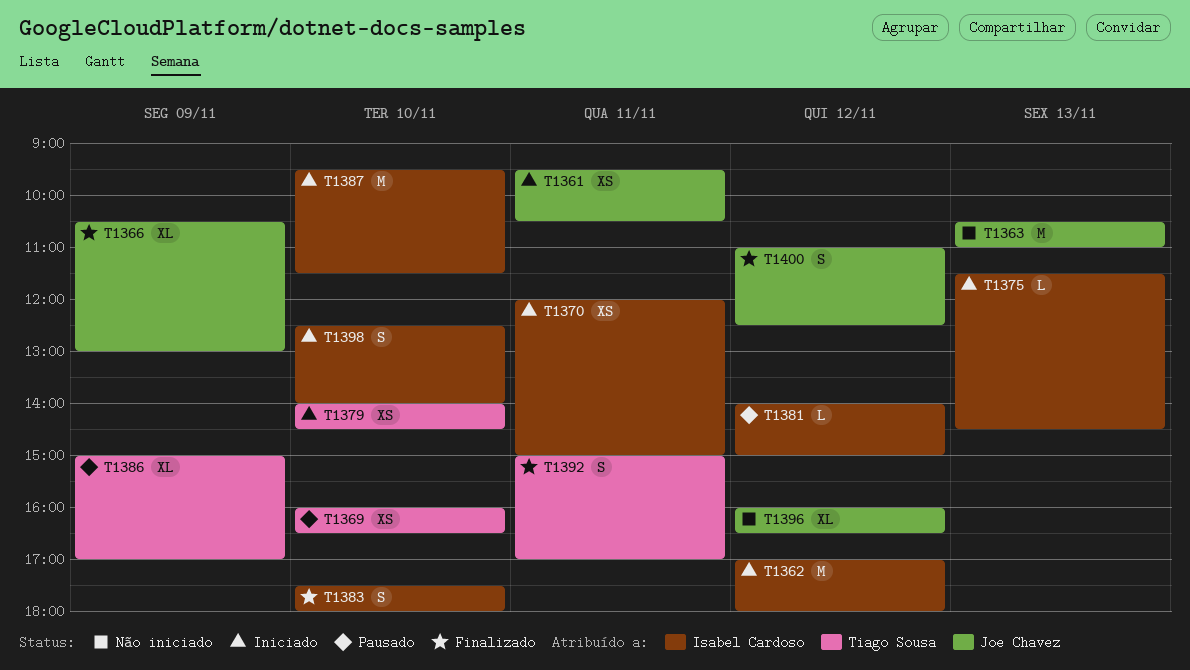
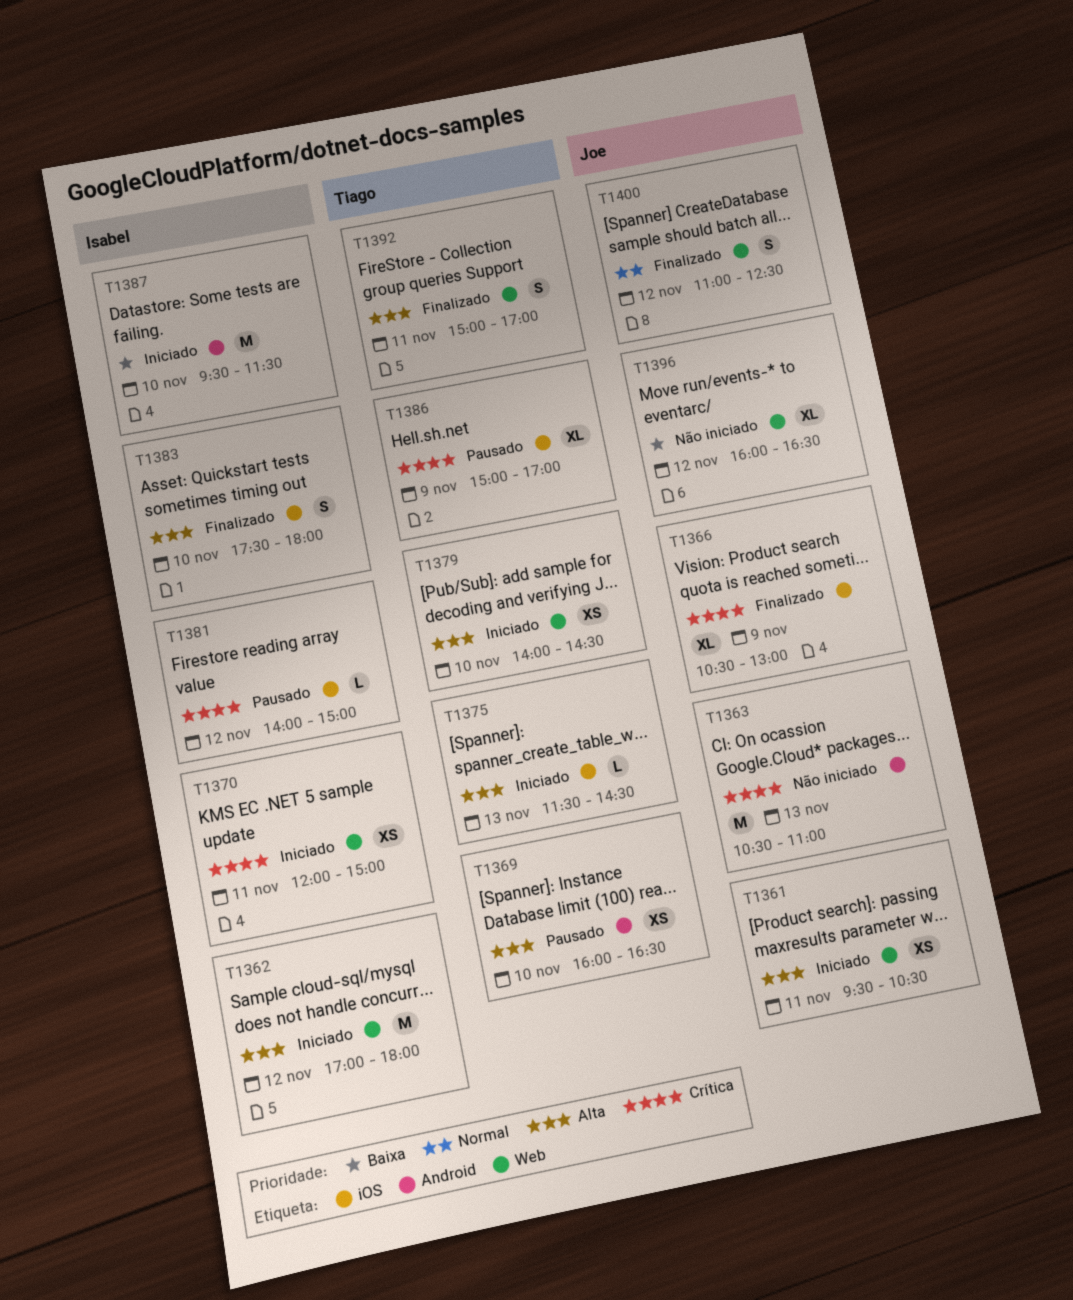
T1375, owner: Isabel Cardoso -> Tiago Sousa
T1398: present -> none

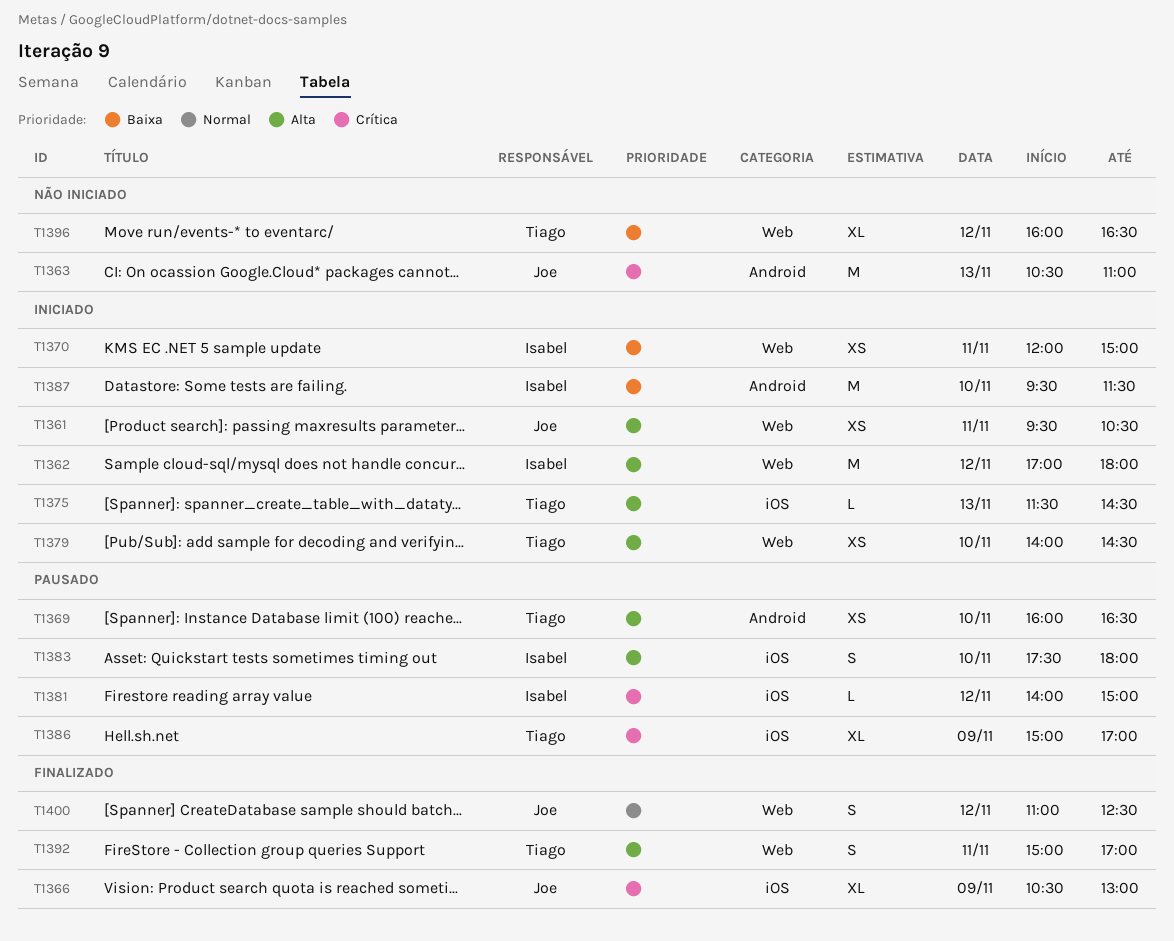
T1370, priority: Crítica -> Baixa
T1383, status: Finalizado -> Pausado
T1396, owner: Joe -> Tiago

